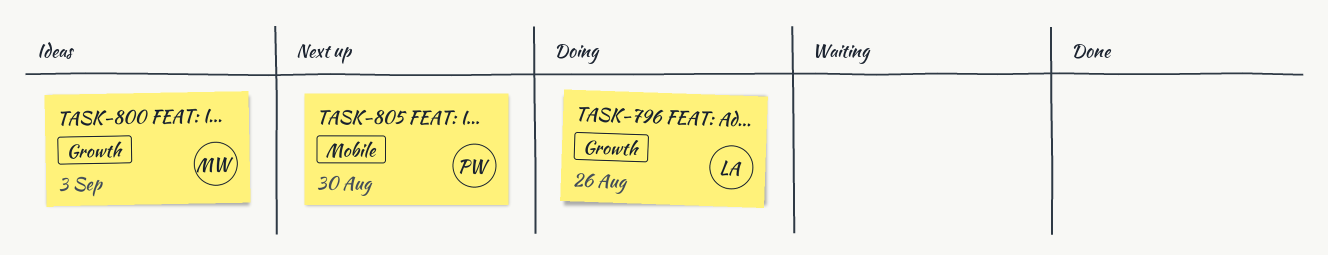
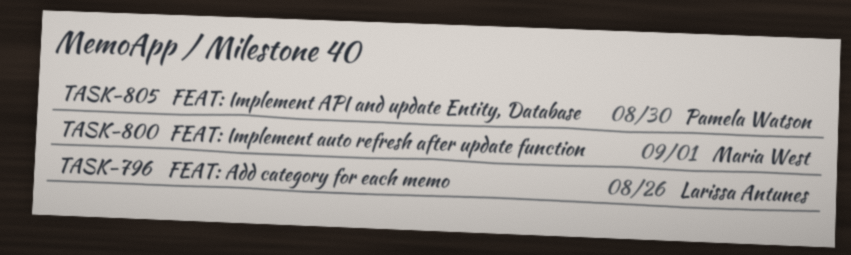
TASK-800, due: Sep 3 -> Sep 1

